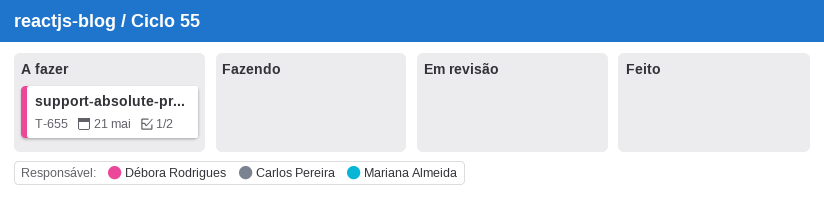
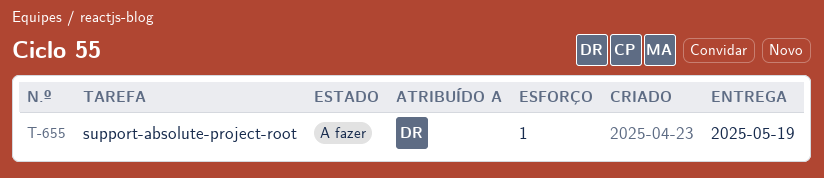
T-655, due: May 21 -> May 19

